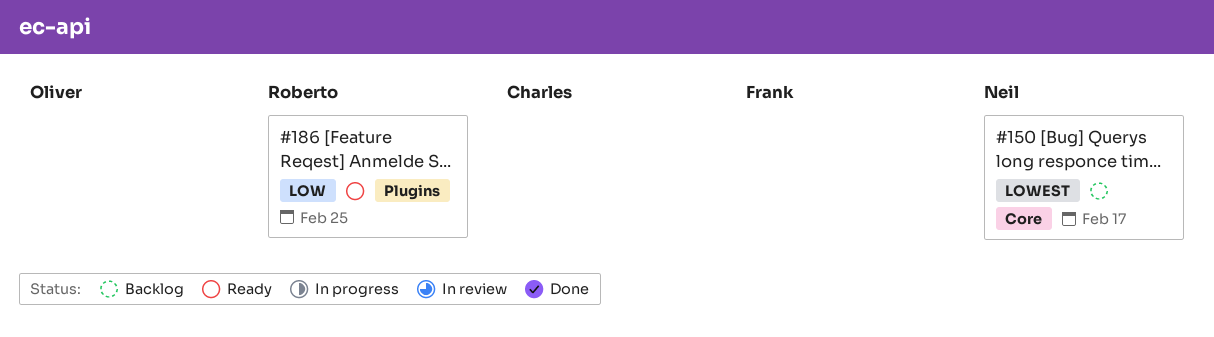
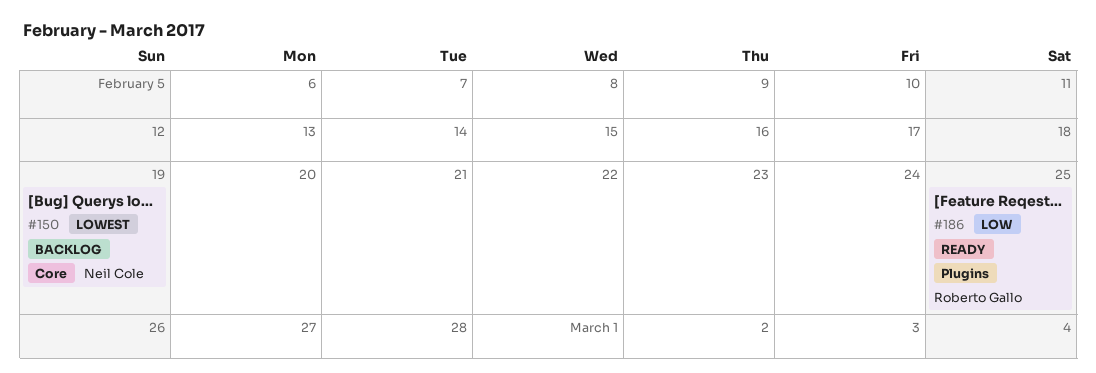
#150, due: Feb 17 -> Feb 19

